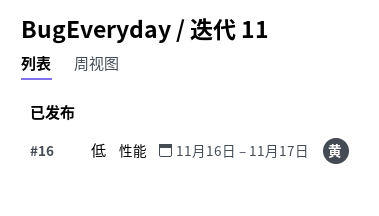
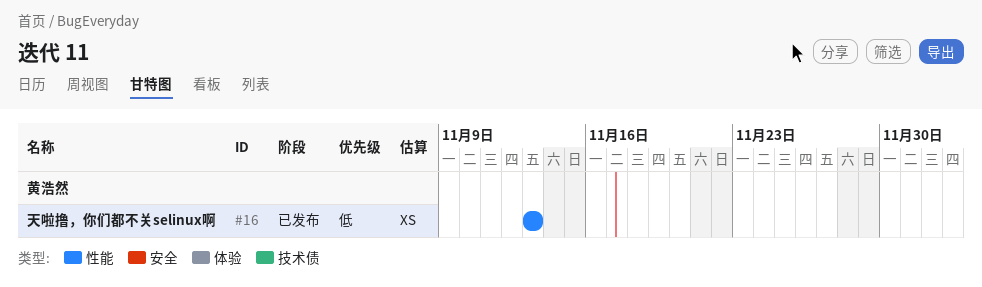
#16, start: Nov 16 -> Nov 13
#16, due: Nov 17 -> Nov 13

